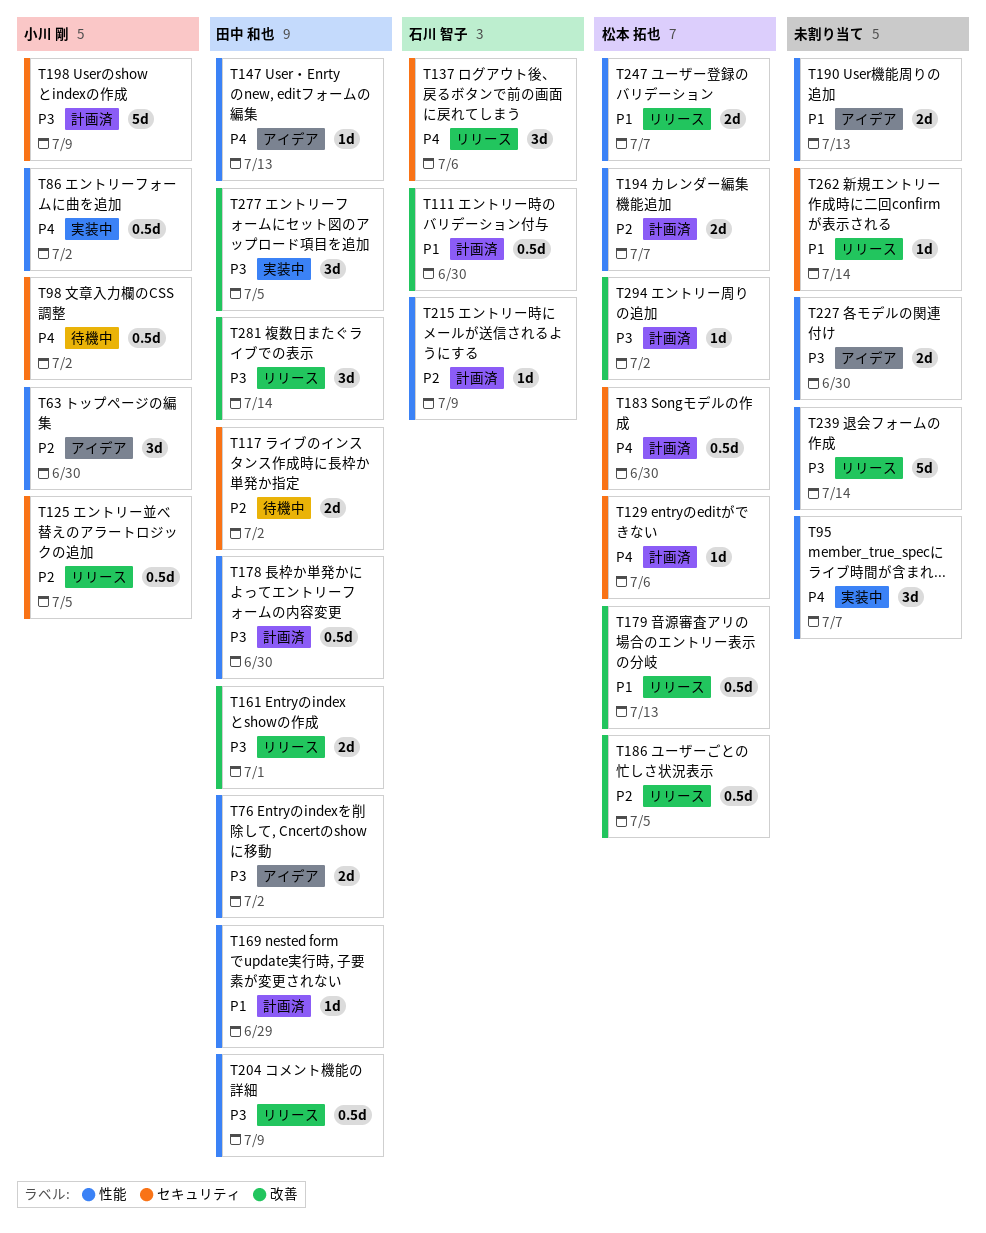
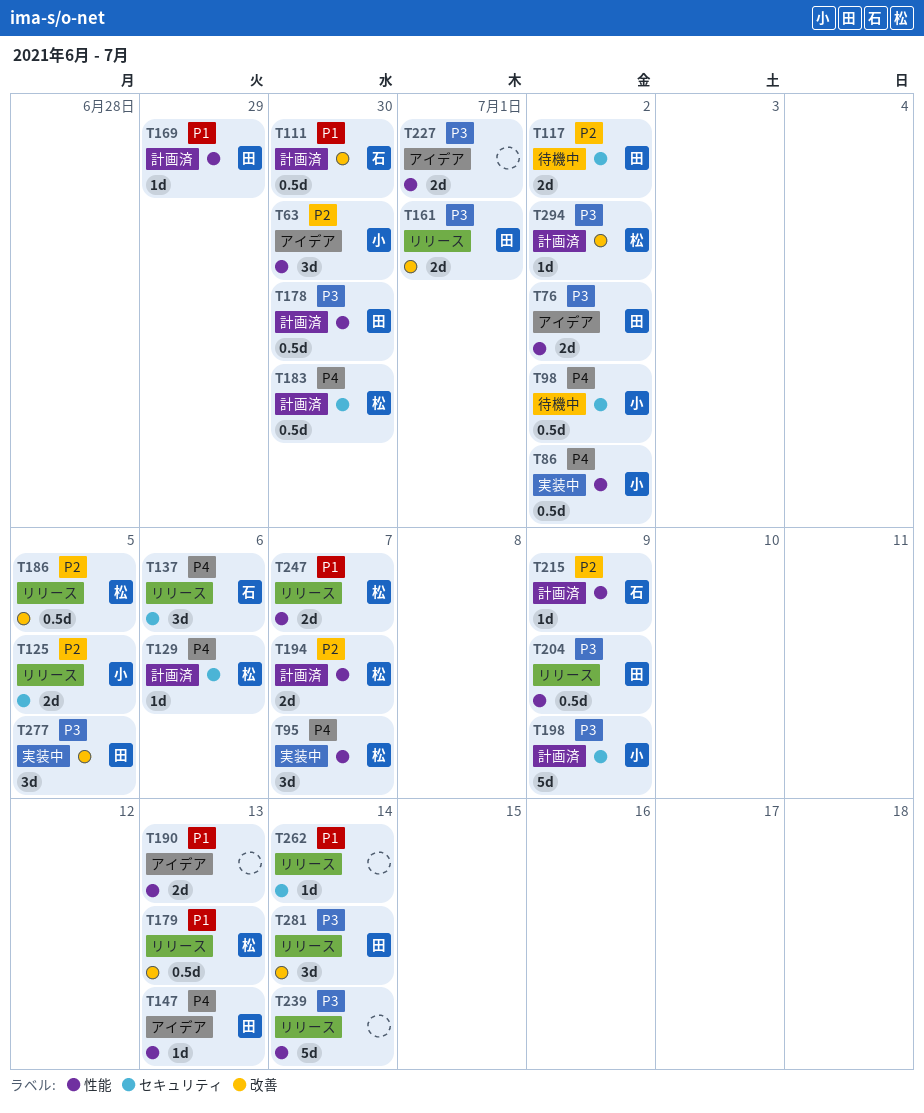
T95, owner: none -> 松本 拓也
T125, estimate: 0.5d -> 2d
T227, due: Jun 30 -> Jul 1

